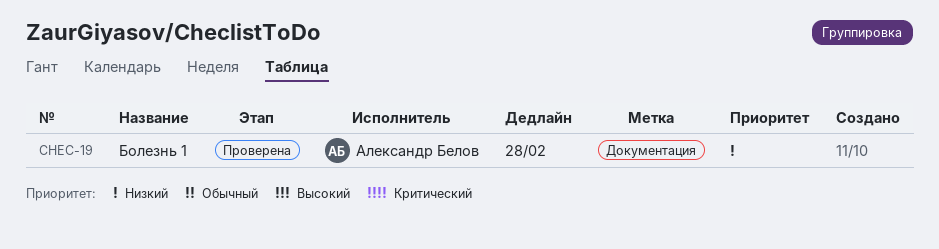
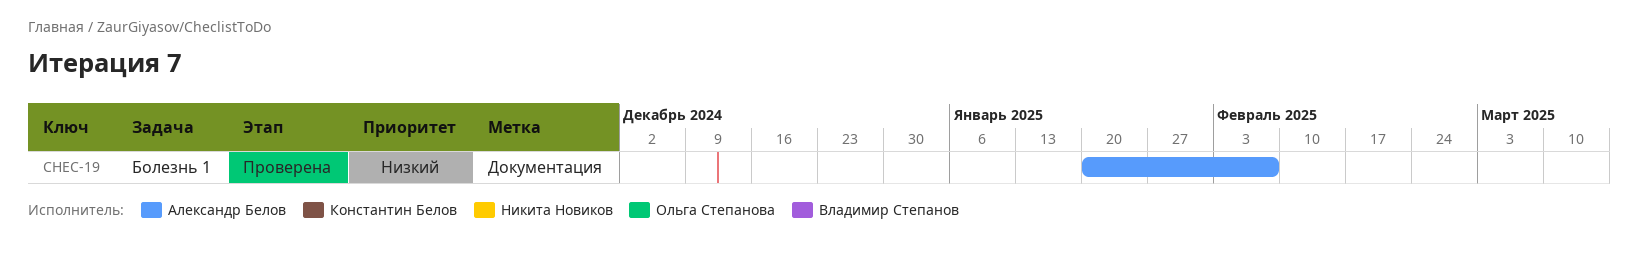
CHEC-19, due: Feb 28 -> Feb 7

